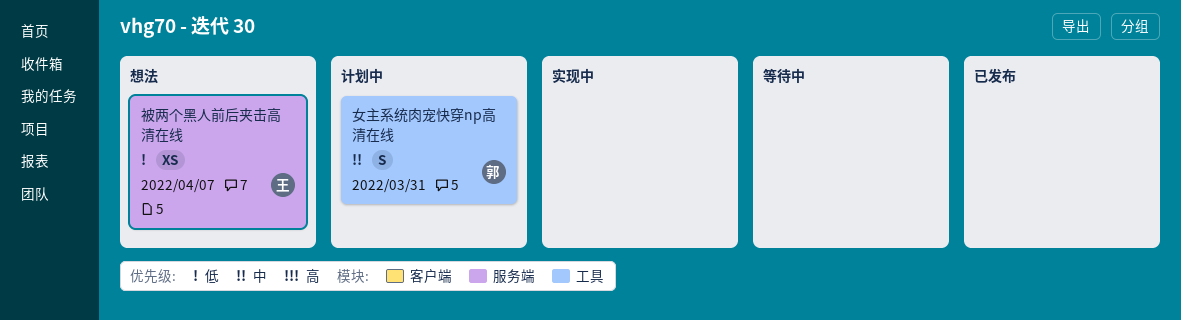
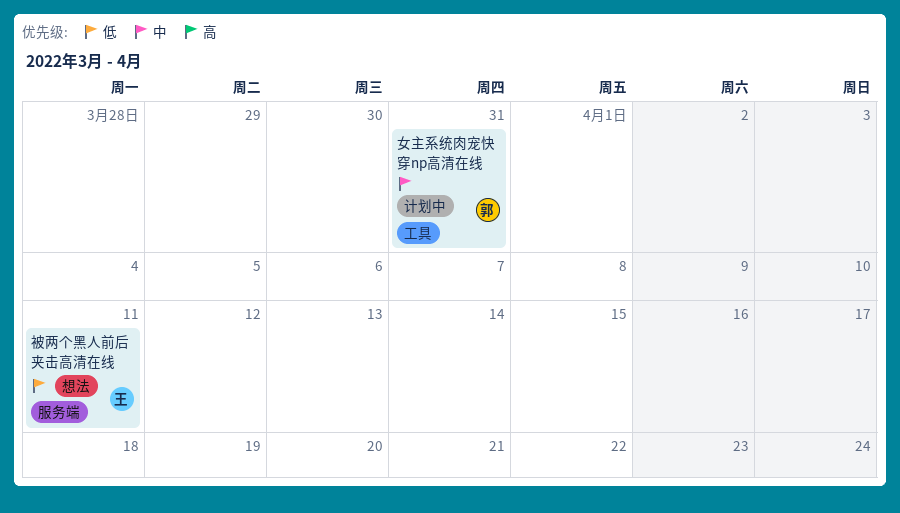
被两个黑人前后夹击高清在线, due: Apr 7 -> Apr 11

